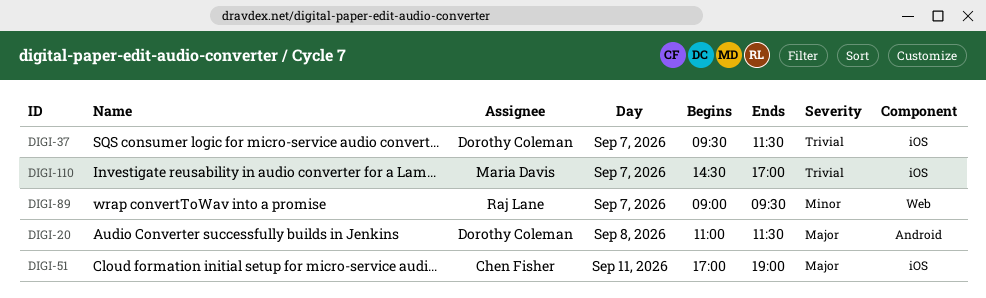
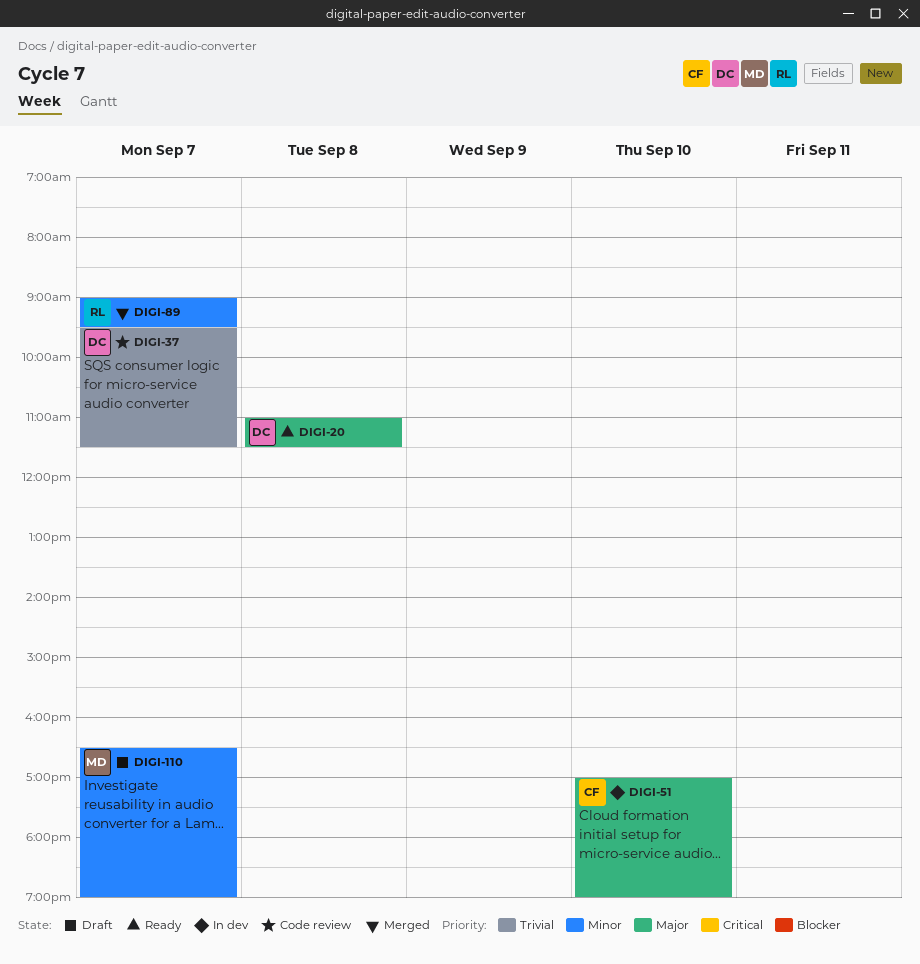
DIGI-51, day: Sep 11 -> Sep 10
DIGI-110, priority: Trivial -> Minor
DIGI-110, begins: 14:30 -> 16:30
DIGI-110, ends: 17:00 -> 19:00

